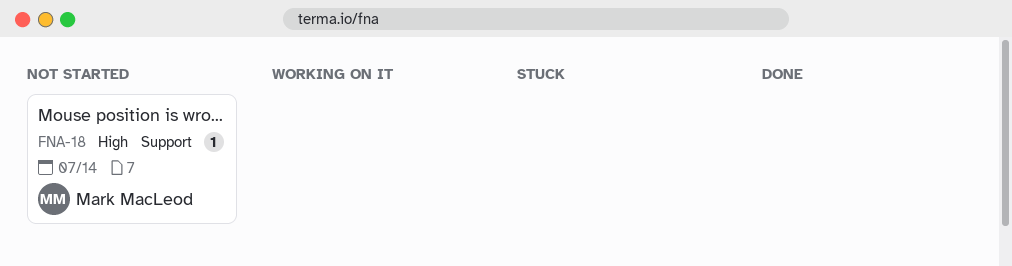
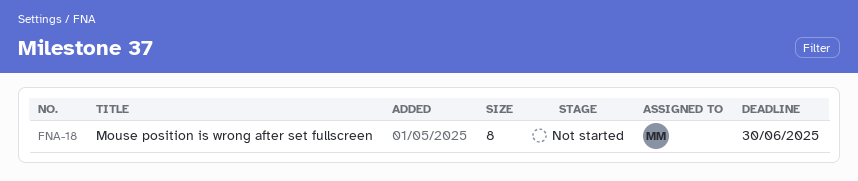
FNA-18, estimate: 1 -> 8
FNA-18, due: Jul 14 -> Jun 30

